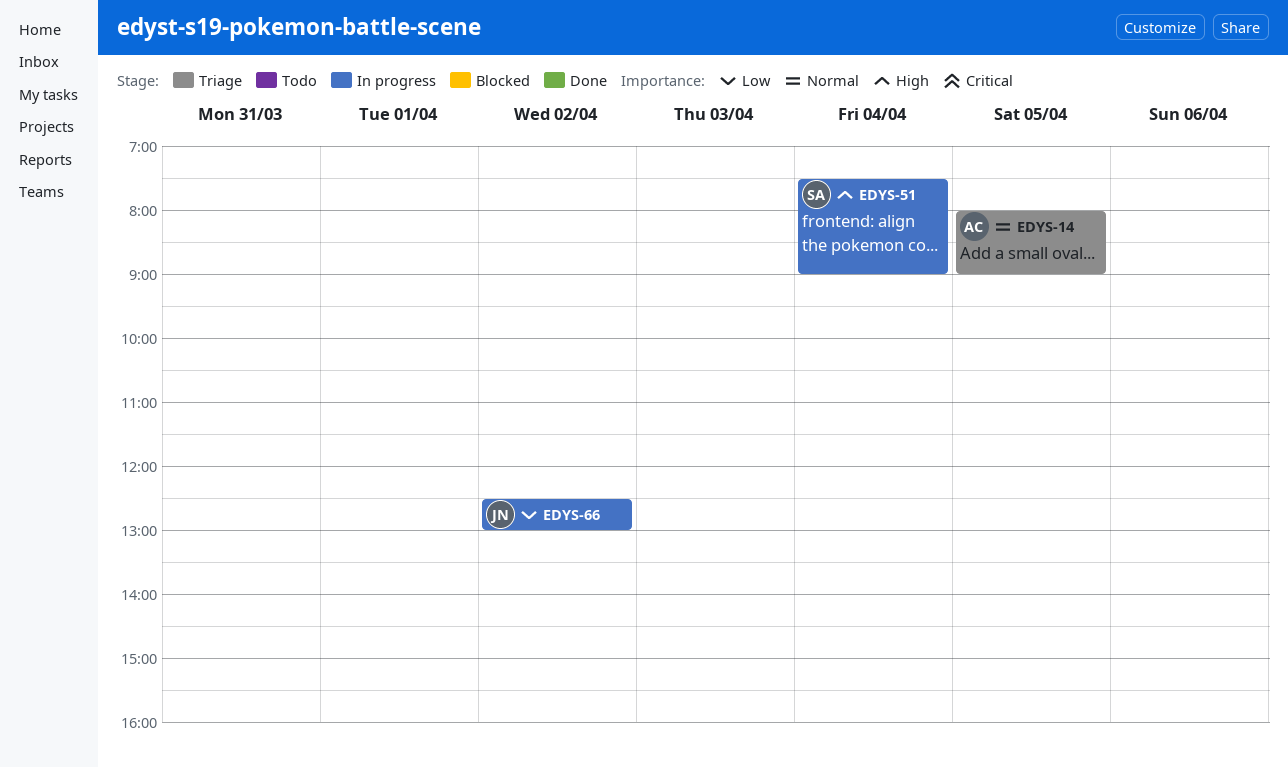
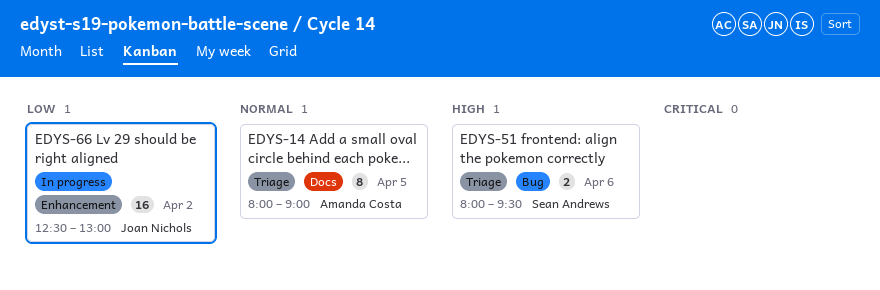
EDYS-51, status: In progress -> Triage
EDYS-51, day: Apr 4 -> Apr 6
EDYS-51, begins: 07:30 -> 08:00
EDYS-51, ends: 09:00 -> 09:30

